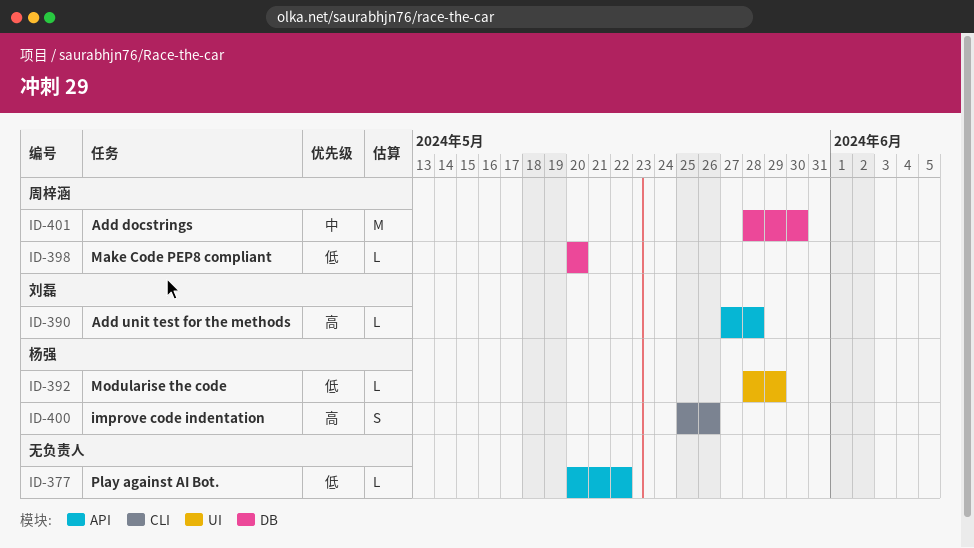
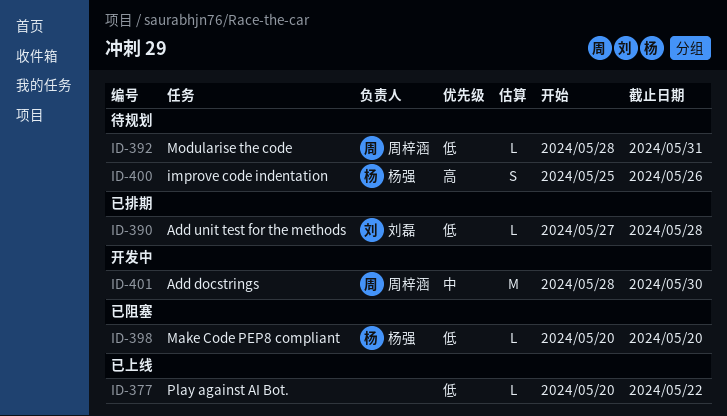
ID-390, priority: 高 -> 低
ID-392, owner: 杨强 -> 周梓涵
ID-392, due: May 29 -> May 31
ID-398, owner: 周梓涵 -> 杨强

